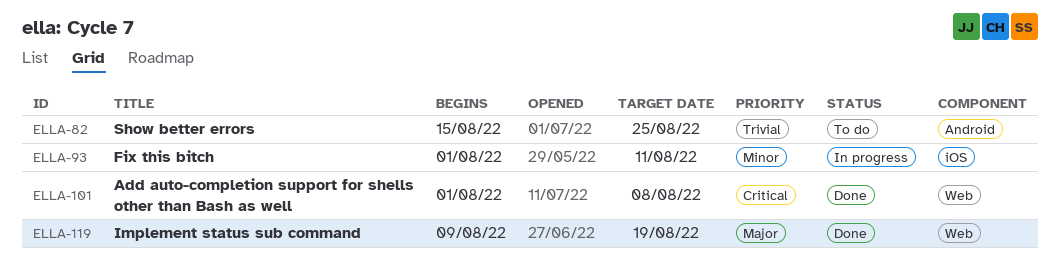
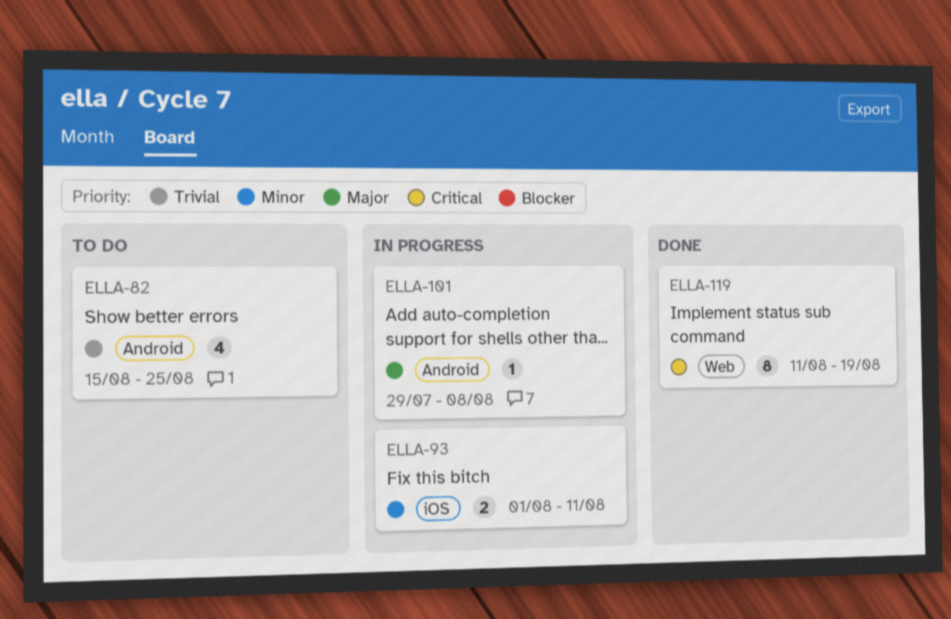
ELLA-101, status: Done -> In progress
ELLA-101, priority: Critical -> Major
ELLA-101, label: Web -> Android
ELLA-101, start: Aug 1 -> Jul 29
ELLA-119, priority: Major -> Critical
ELLA-119, start: Aug 9 -> Aug 11

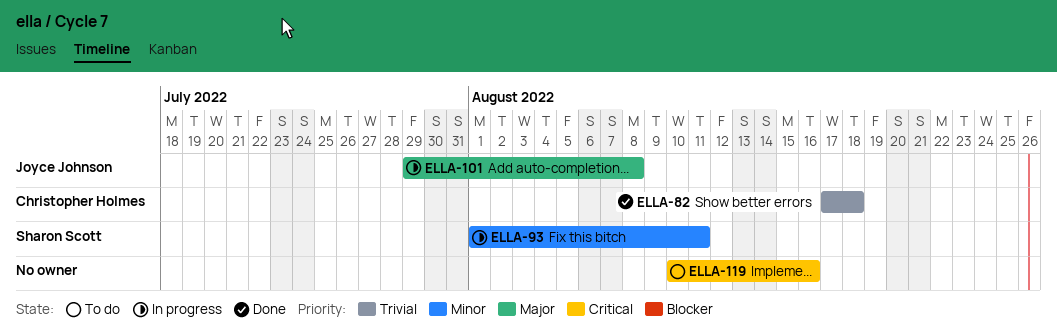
ELLA-82, status: To do -> Done
ELLA-82, start: Aug 15 -> Aug 17
ELLA-82, due: Aug 25 -> Aug 18
ELLA-119, status: Done -> To do
ELLA-119, start: Aug 11 -> Aug 10
ELLA-119, due: Aug 19 -> Aug 16

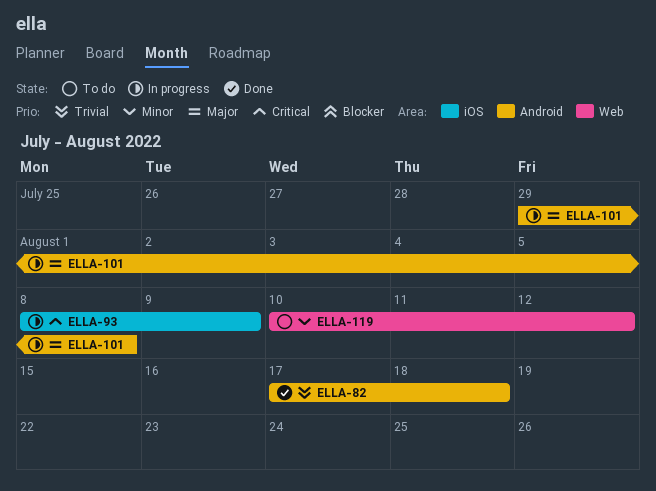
ELLA-93, priority: Minor -> Critical
ELLA-93, start: Aug 1 -> Aug 8
ELLA-93, due: Aug 11 -> Aug 9
ELLA-119, priority: Critical -> Minor
ELLA-119, due: Aug 16 -> Aug 12

